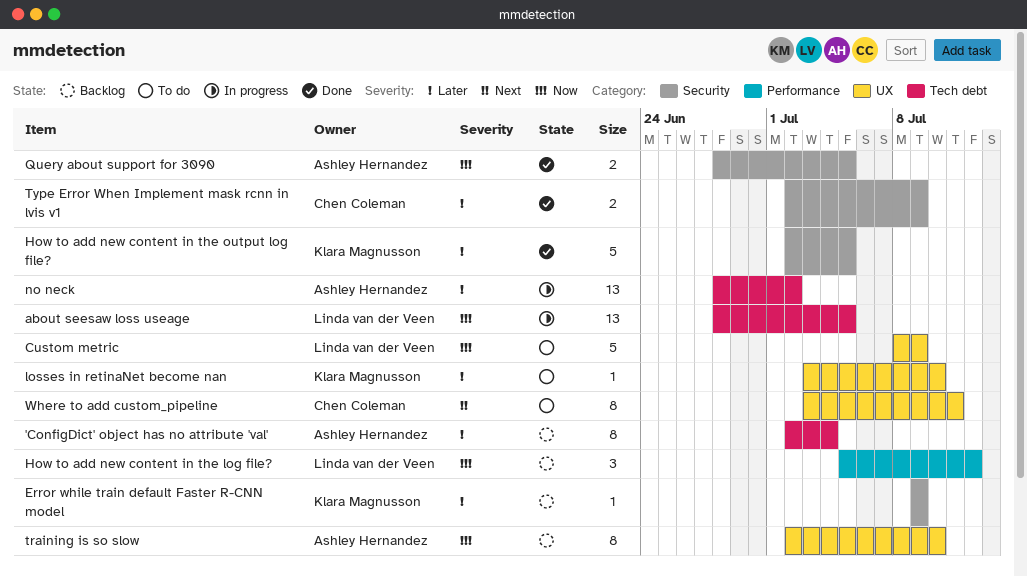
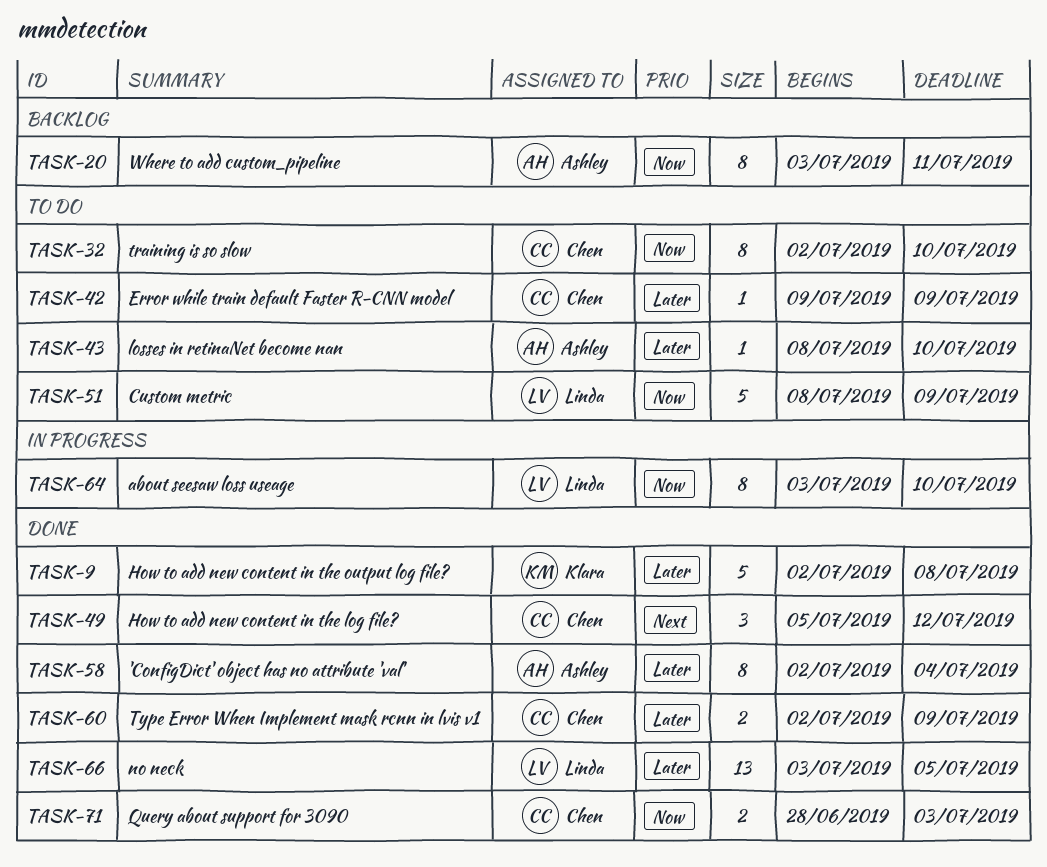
'ConfigDict' object has no attribute 'val', status: Backlog -> Done
about seesaw loss useage, estimate: 13 -> 8
about seesaw loss useage, start: Jun 28 -> Jul 3
about seesaw loss useage, due: Jul 5 -> Jul 10
Error while train default Faster R-CNN model, status: Backlog -> To do
Error while train default Faster R-CNN model, owner: Klara Magnusson -> Chen Coleman
How to add new content in the log file?, status: Backlog -> Done
How to add new content in the log file?, owner: Linda van der Veen -> Chen Coleman
How to add new content in the log file?, priority: Now -> Next
How to add new content in the output log file?, due: Jul 5 -> Jul 8
losses in retinaNet become nan, owner: Klara Magnusson -> Ashley Hernandez
losses in retinaNet become nan, start: Jul 3 -> Jul 8
no neck, status: In progress -> Done
no neck, owner: Ashley Hernandez -> Linda van der Veen
no neck, start: Jun 28 -> Jul 3
no neck, due: Jul 2 -> Jul 5
Query about support for 3090, owner: Ashley Hernandez -> Chen Coleman
Query about support for 3090, due: Jul 5 -> Jul 3
training is so slow, status: Backlog -> To do
training is so slow, owner: Ashley Hernandez -> Chen Coleman
Where to add custom_pipeline, status: To do -> Backlog
Where to add custom_pipeline, owner: Chen Coleman -> Ashley Hernandez
Where to add custom_pipeline, priority: Next -> Now

